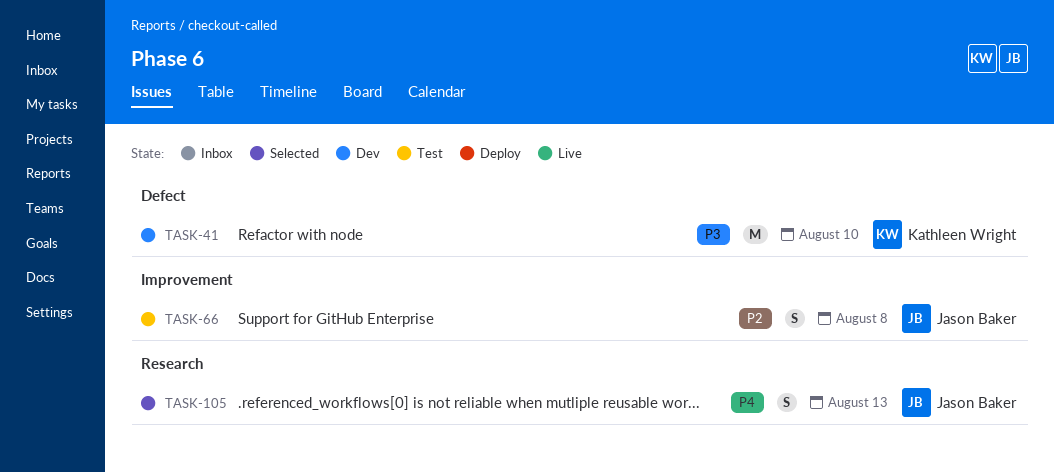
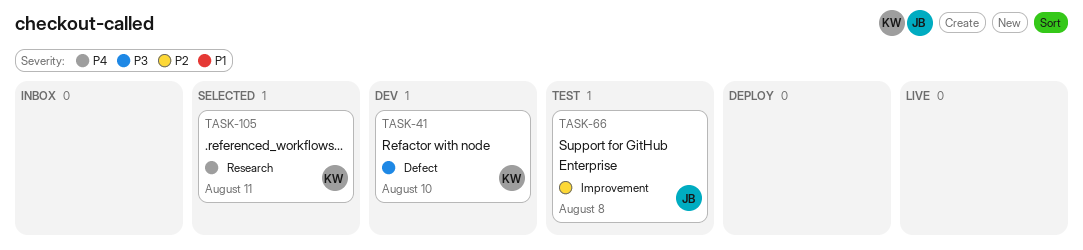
TASK-105, owner: Jason Baker -> Kathleen Wright
TASK-105, due: Aug 13 -> Aug 11

